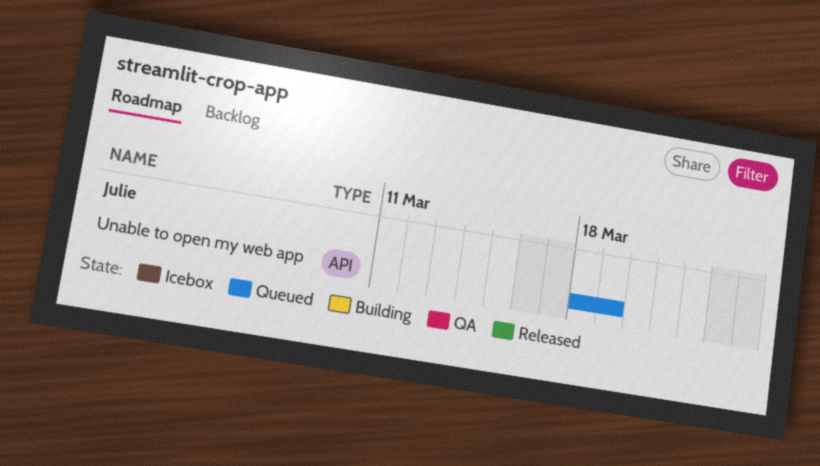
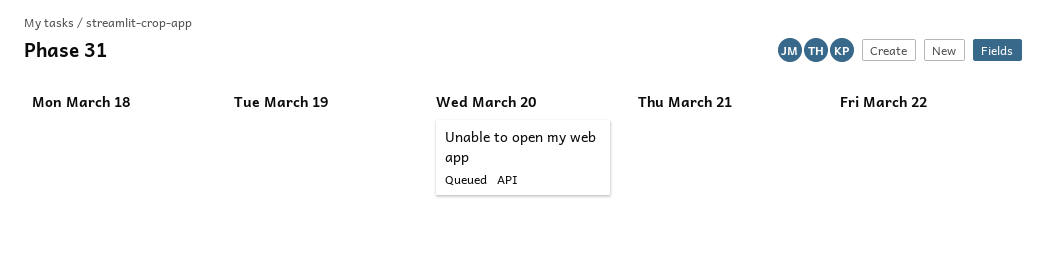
Unable to open my web app, due: Mar 19 -> Mar 20

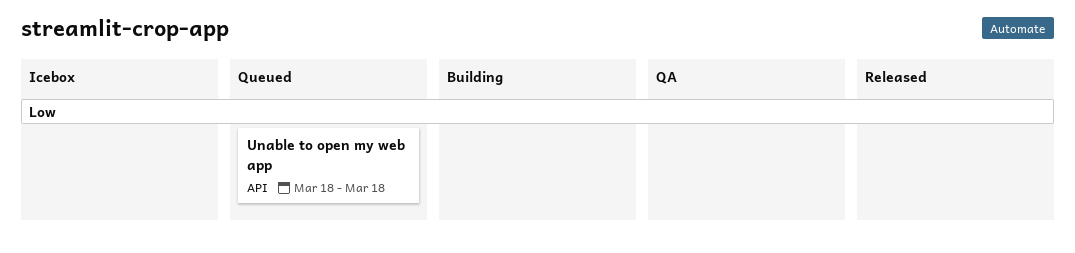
Unable to open my web app, due: Mar 20 -> Mar 18

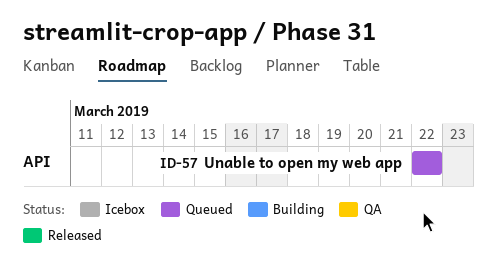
Unable to open my web app, start: Mar 18 -> Mar 22
Unable to open my web app, due: Mar 18 -> Mar 22

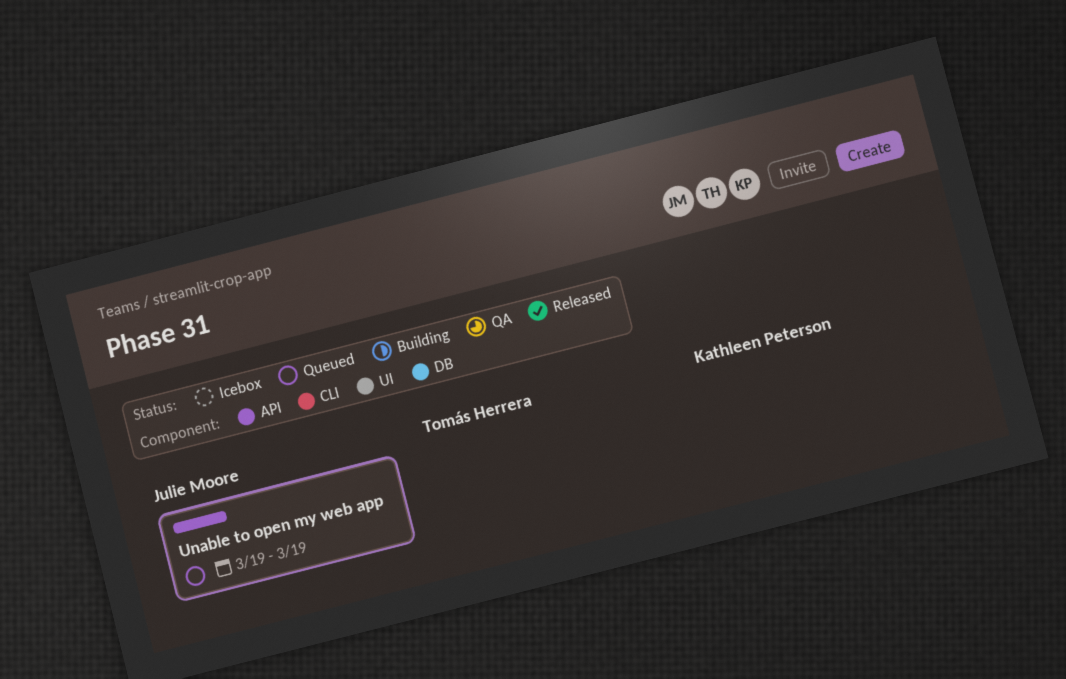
Unable to open my web app, start: Mar 22 -> Mar 19
Unable to open my web app, due: Mar 22 -> Mar 19

